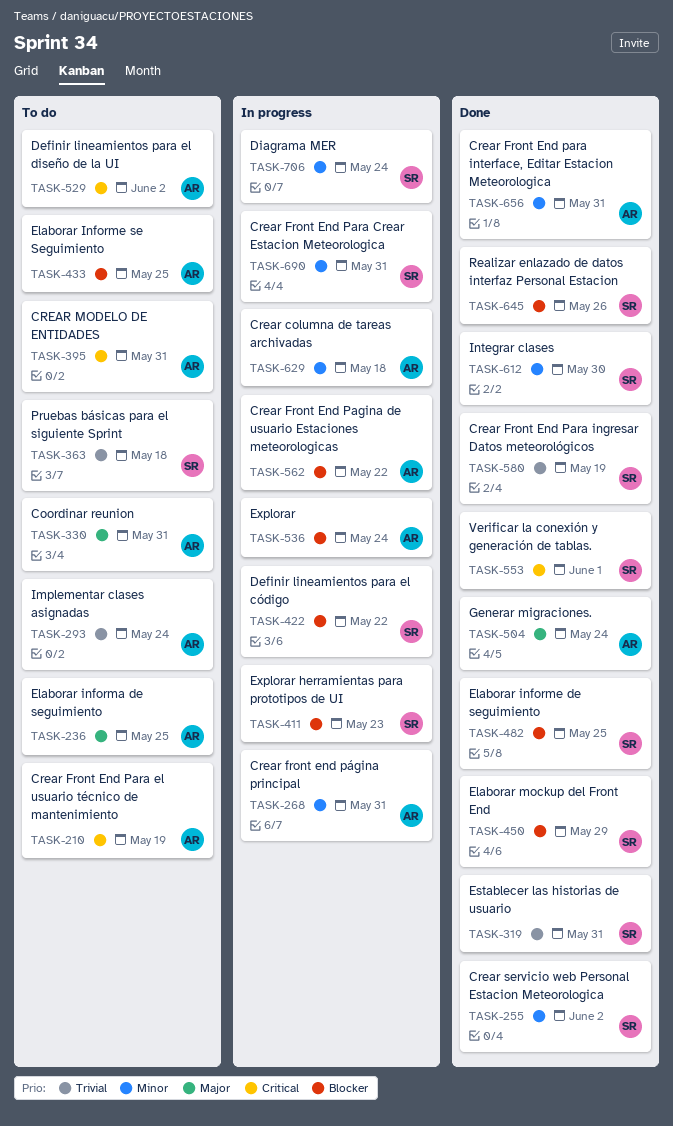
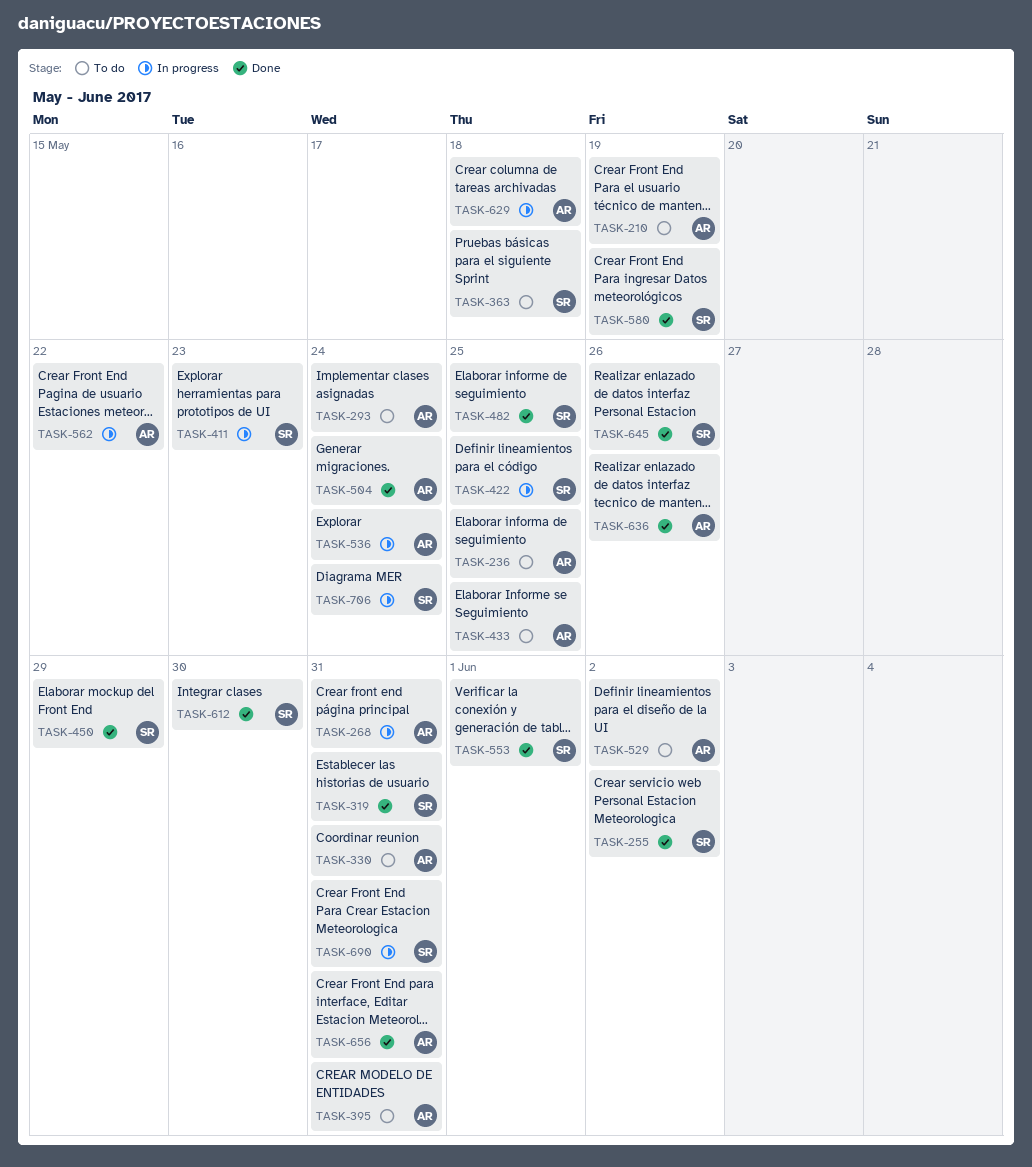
TASK-422, due: May 22 -> May 25
TASK-636: none -> present

